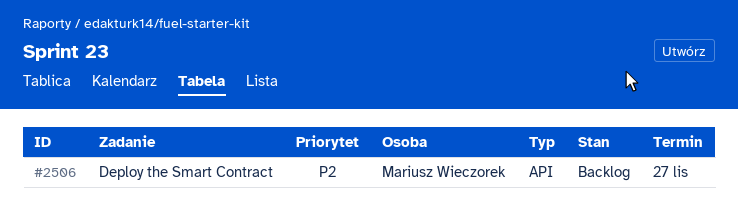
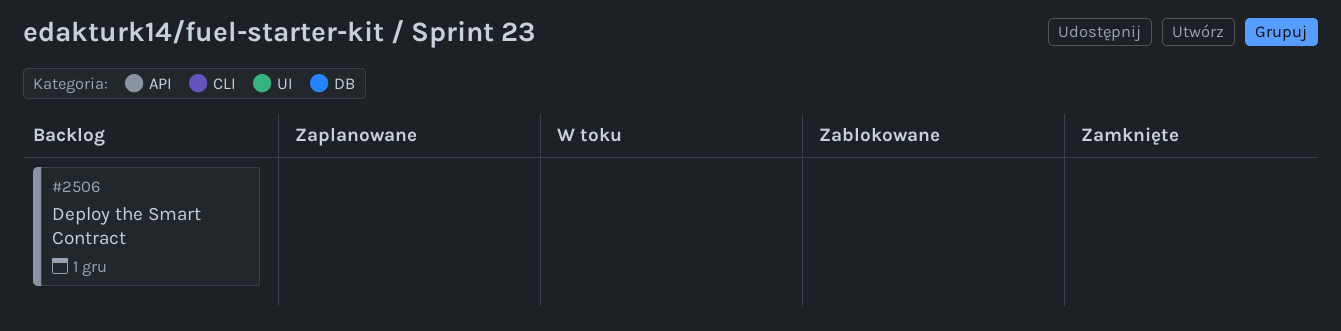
#2506, due: Nov 27 -> Dec 1

